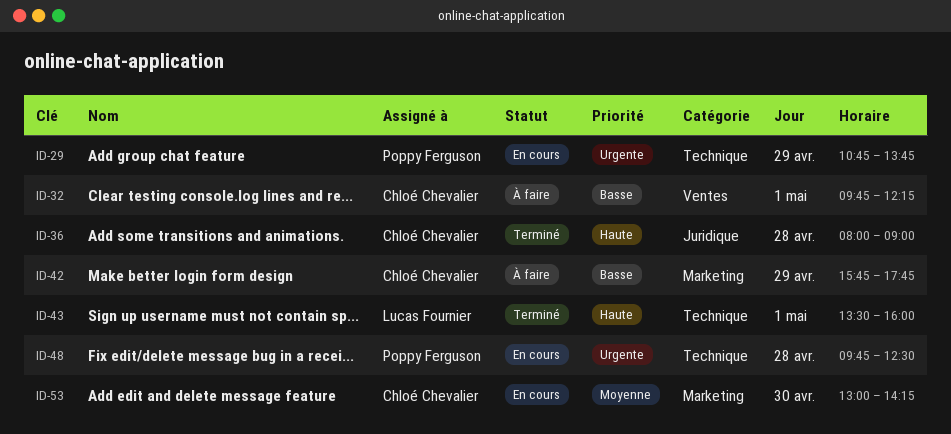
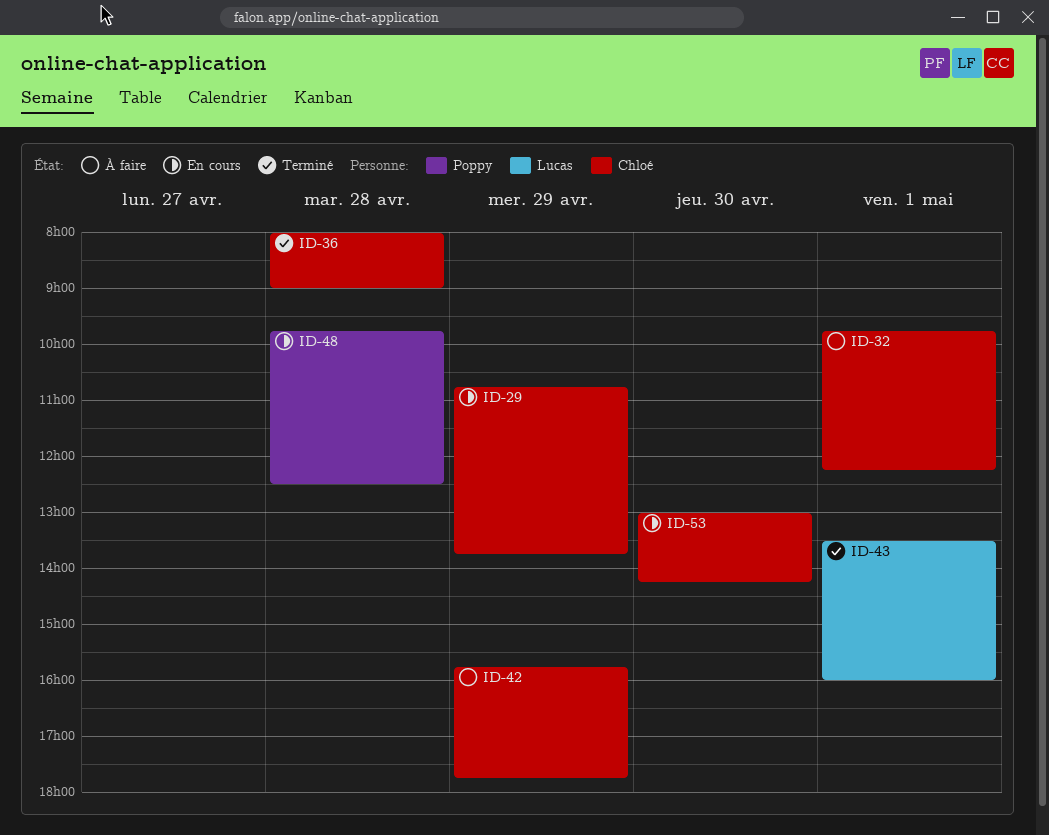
ID-29, owner: Poppy Ferguson -> Chloé Chevalier

